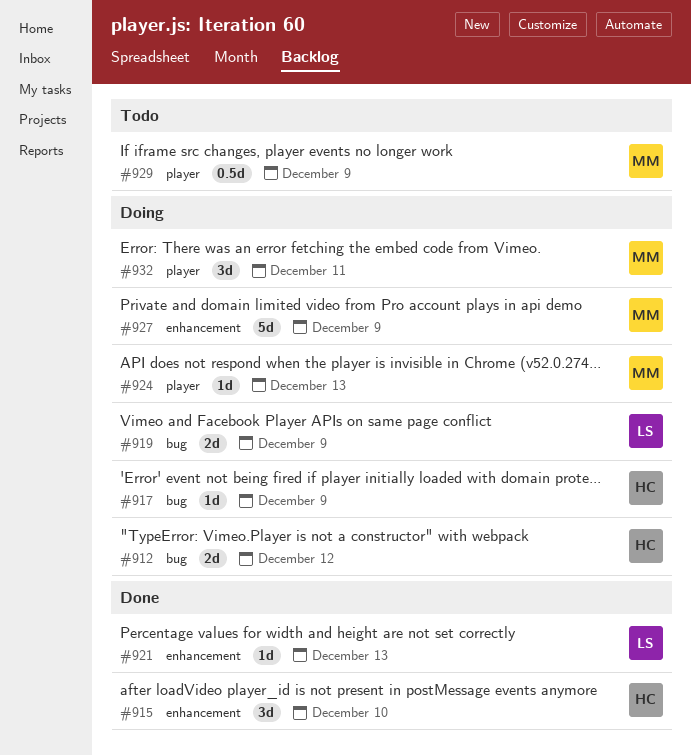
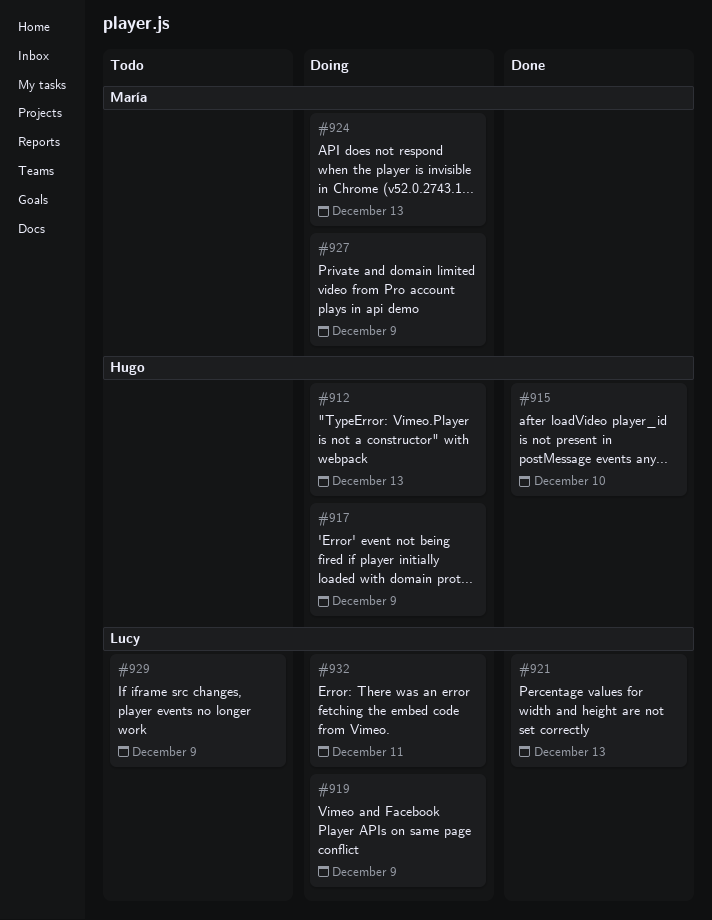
#912, due: Dec 12 -> Dec 13
#929, owner: María -> Lucy
#932, owner: María -> Lucy

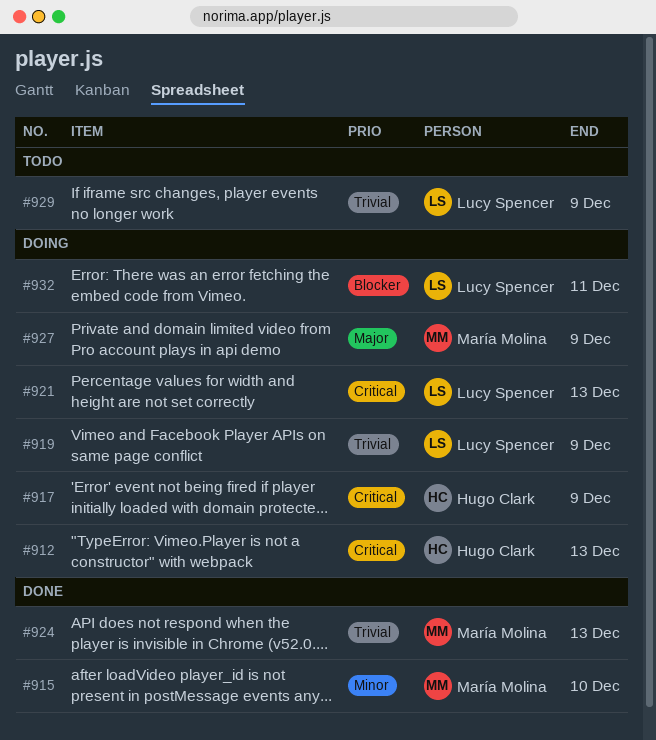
#915, owner: Hugo Clark -> María Molina
#921, status: Done -> Doing
#924, status: Doing -> Done

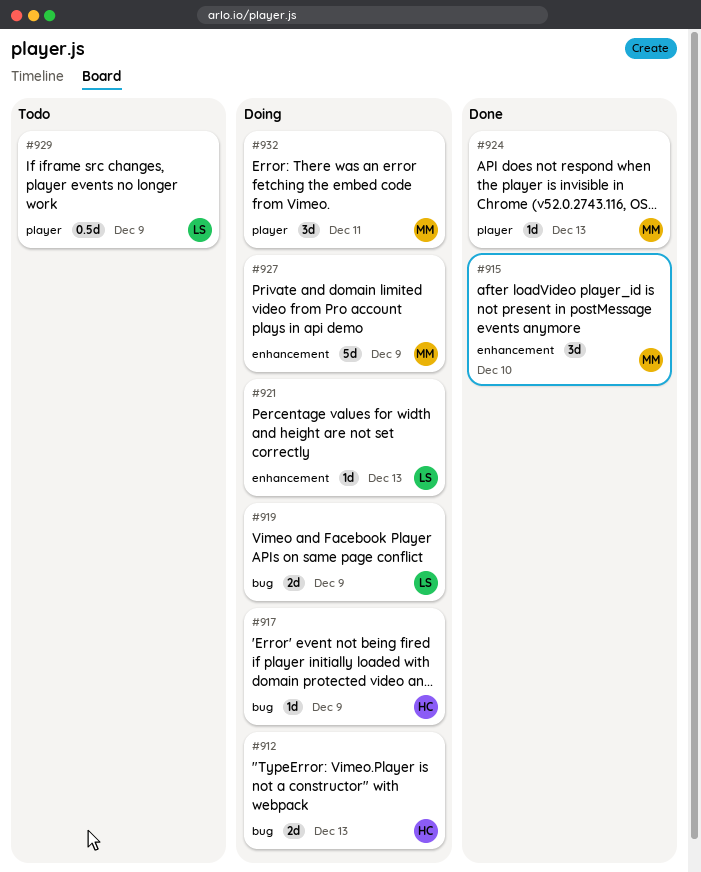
#932, owner: Lucy Spencer -> María Molina

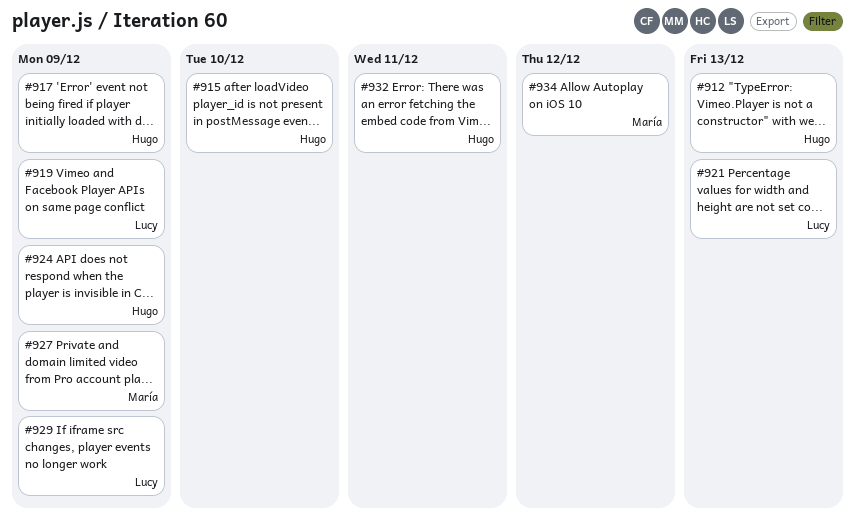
#915, owner: María -> Hugo
#924, owner: María -> Hugo
#924, due: Dec 13 -> Dec 9
#932, owner: María -> Hugo
#934: none -> present

